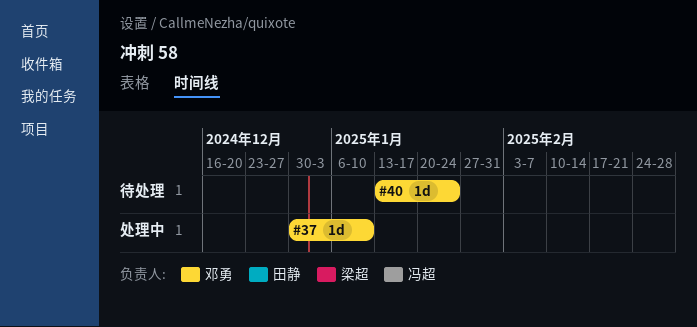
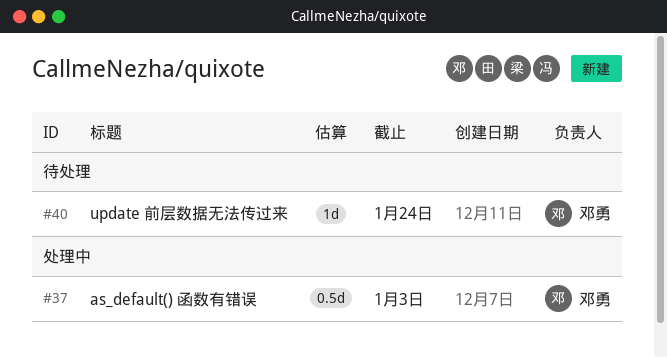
#37, estimate: 1d -> 0.5d
#37, due: Jan 10 -> Jan 3

